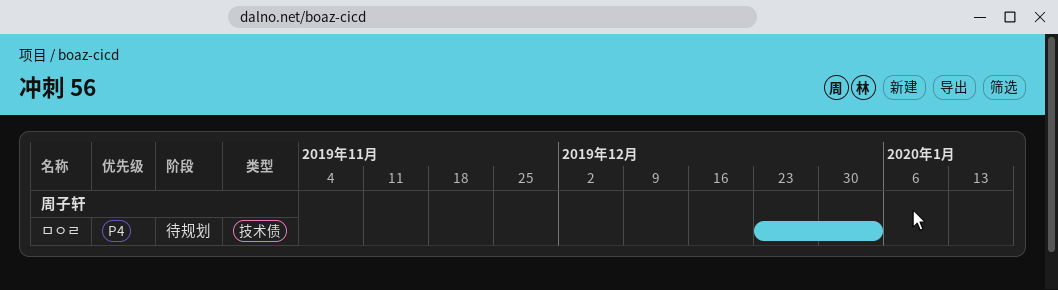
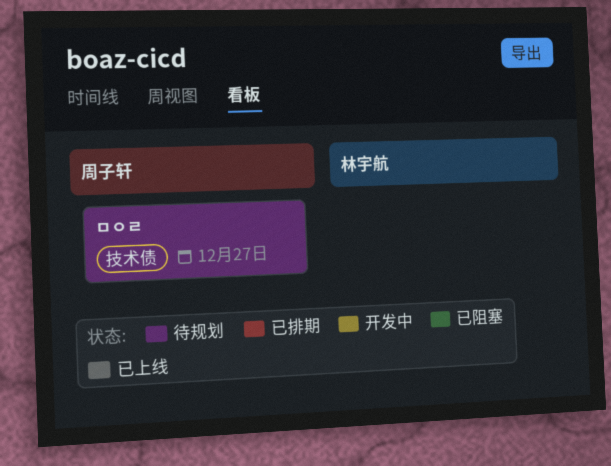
ㅁㅇㄹ, due: Jan 3 -> Dec 27

